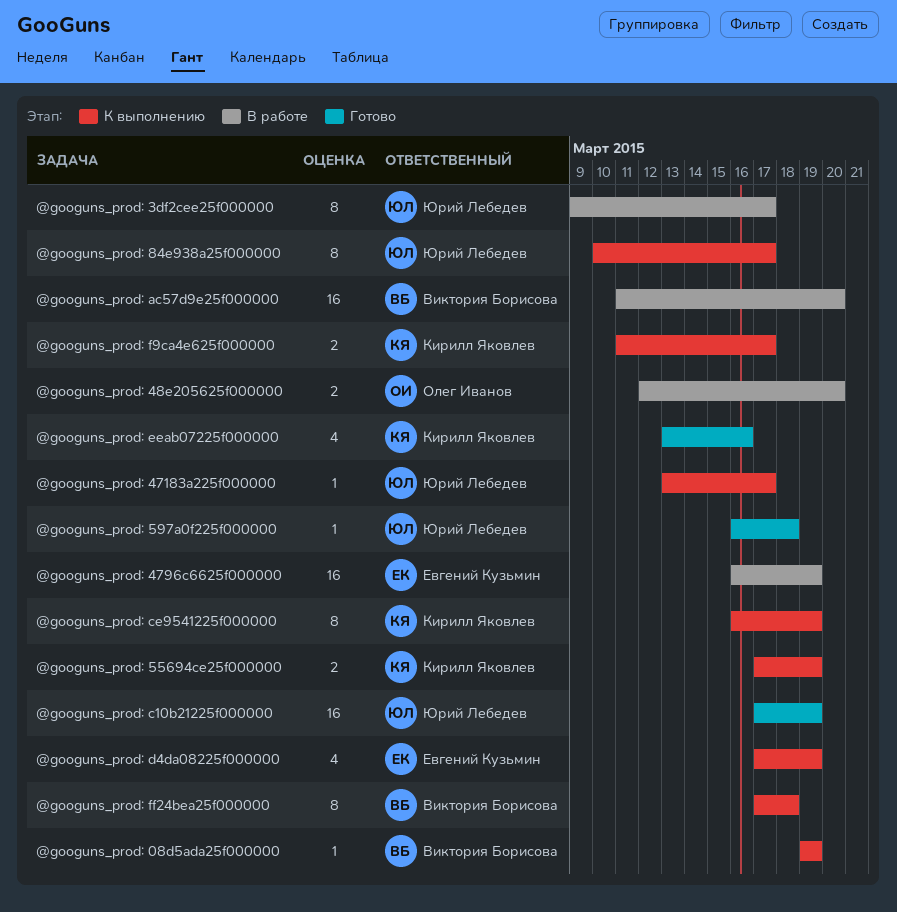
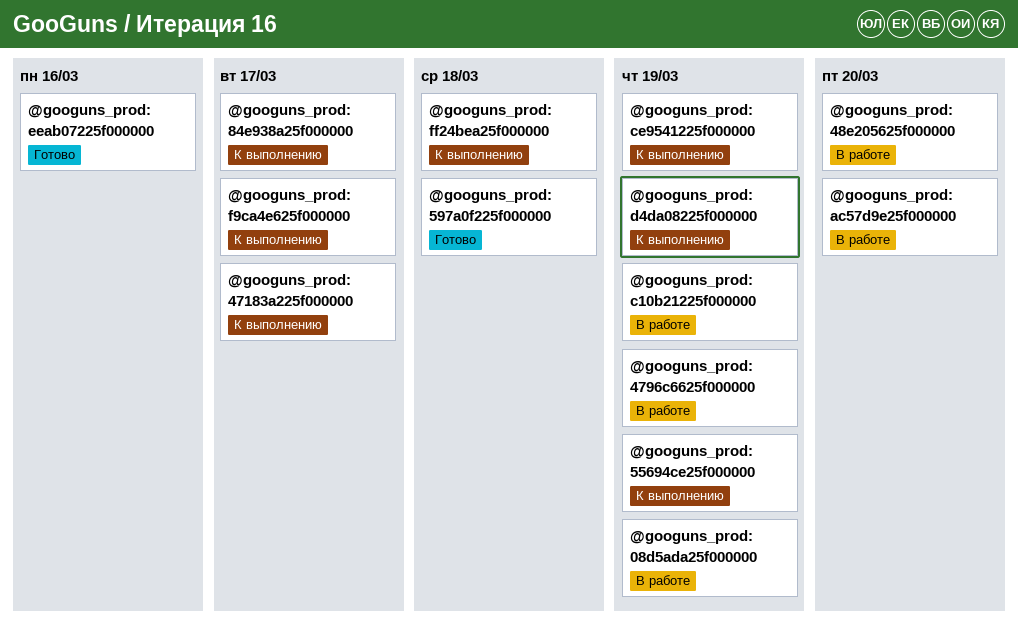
@googuns_prod: 08d5ada25f000000, status: К выполнению -> В работе
@googuns_prod: 3df2cee25f000000: present -> none
@googuns_prod: c10b21225f000000, status: Готово -> В работе

